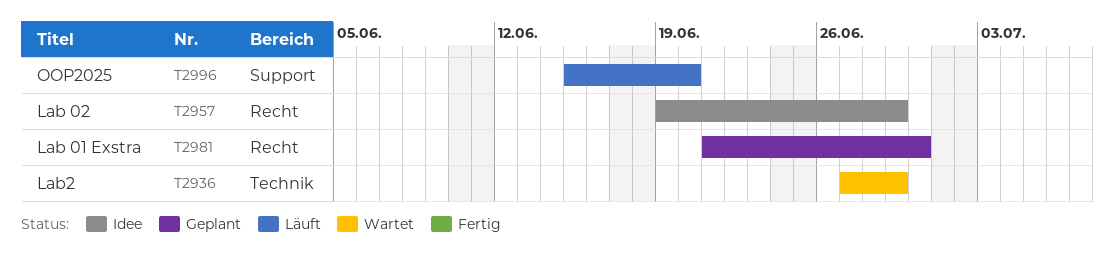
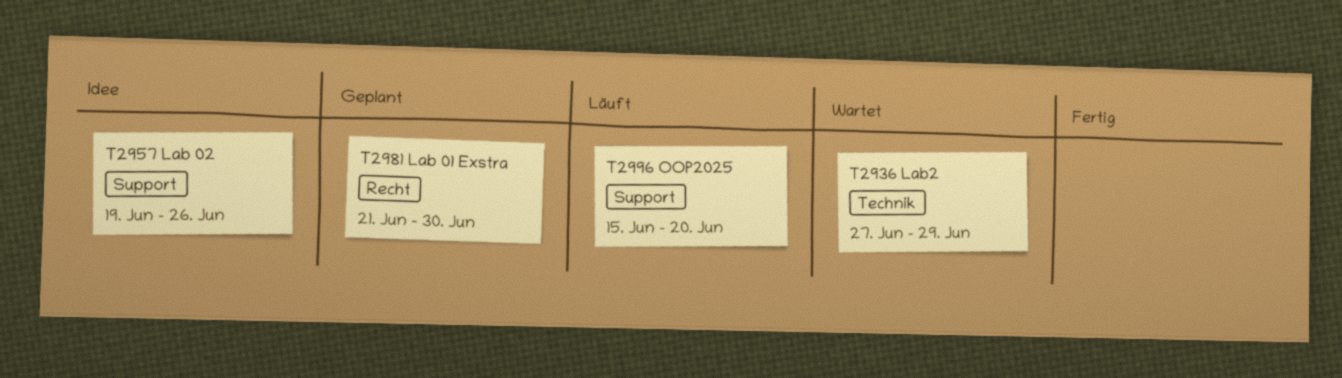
T2957, label: Recht -> Support
T2957, due: Jun 29 -> Jun 26

